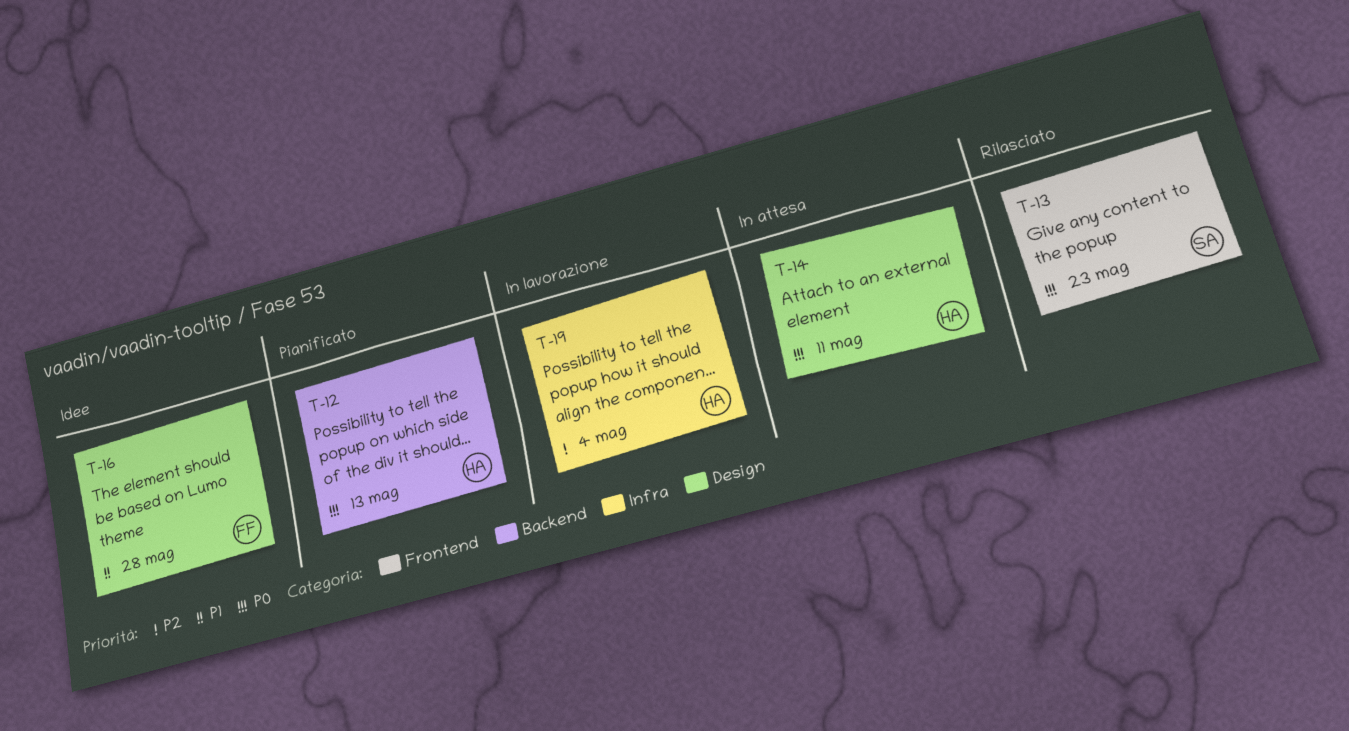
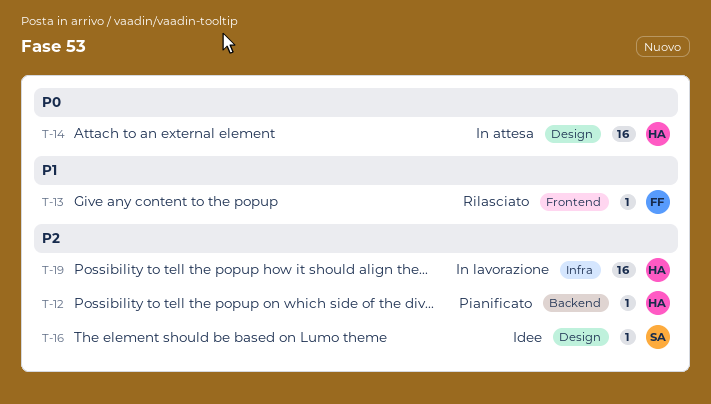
T-12, priority: P0 -> P2
T-13, owner: SA -> FF
T-13, priority: P0 -> P1
T-16, owner: FF -> SA
T-16, priority: P1 -> P2

